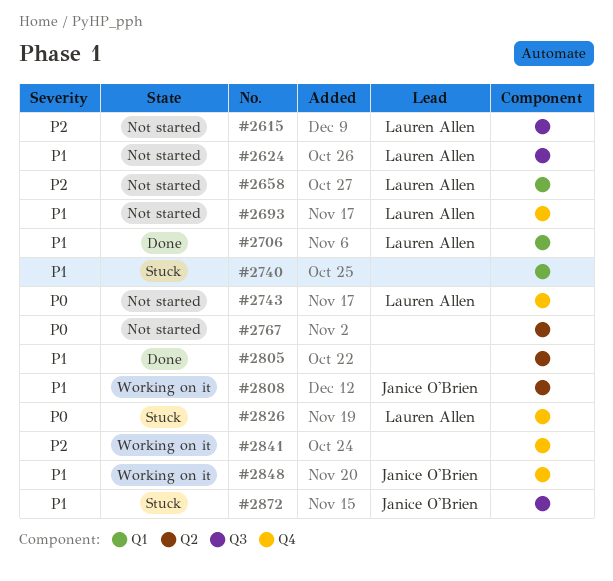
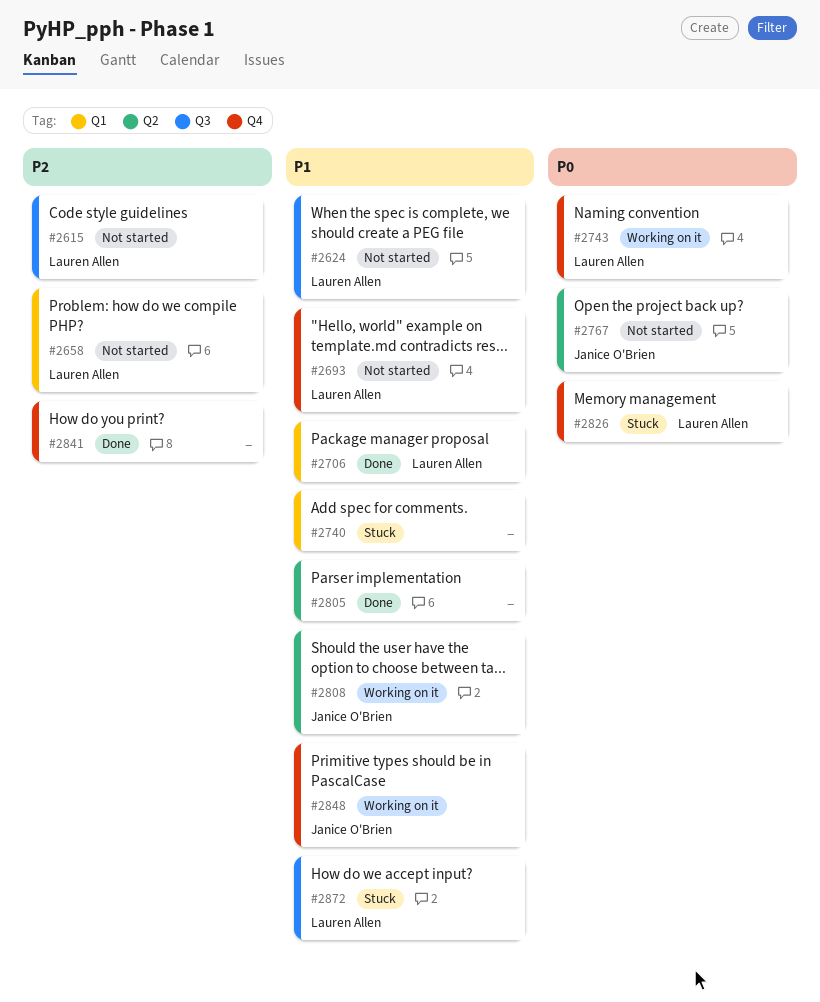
#2743, status: Not started -> Working on it
#2767, owner: none -> Janice O'Brien
#2841, status: Working on it -> Done
#2872, owner: Janice O'Brien -> Lauren Allen

